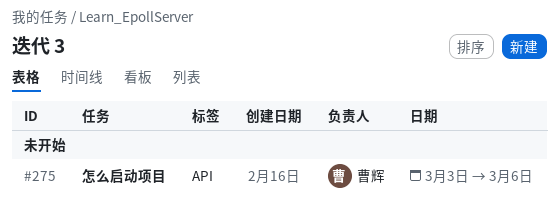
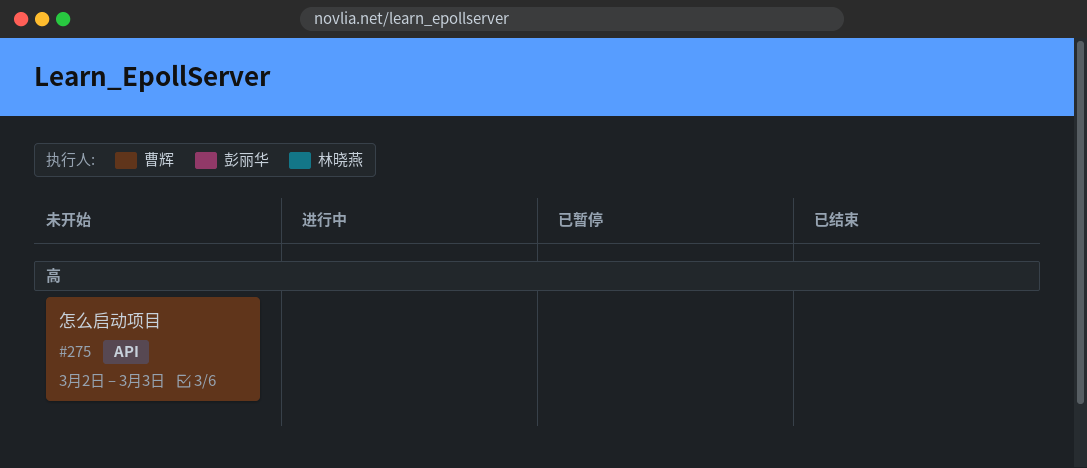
#275, start: Mar 3 -> Mar 2
#275, due: Mar 6 -> Mar 3

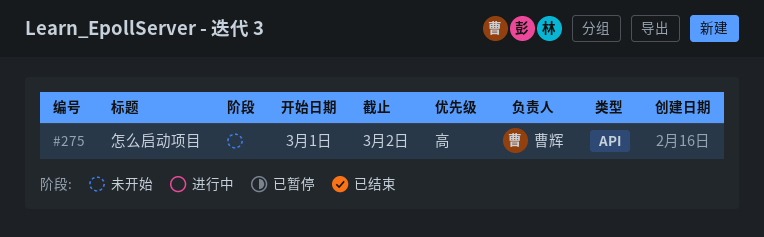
#275, start: Mar 2 -> Mar 1
#275, due: Mar 3 -> Mar 2

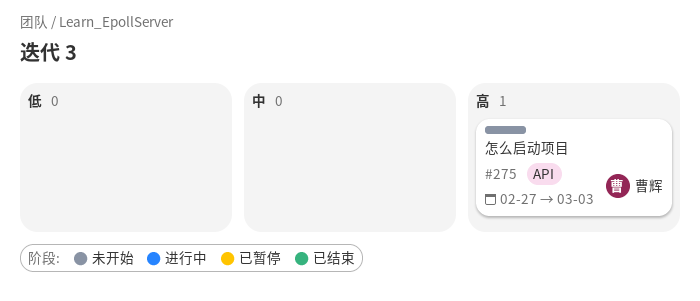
#275, start: Mar 1 -> Feb 27
#275, due: Mar 2 -> Mar 3

